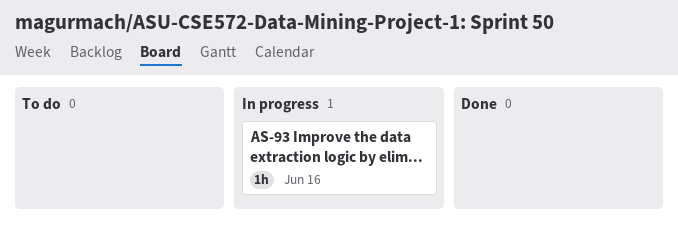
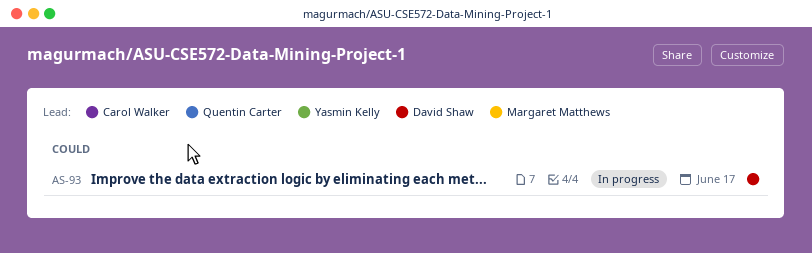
AS-93, due: Jun 16 -> Jun 17

